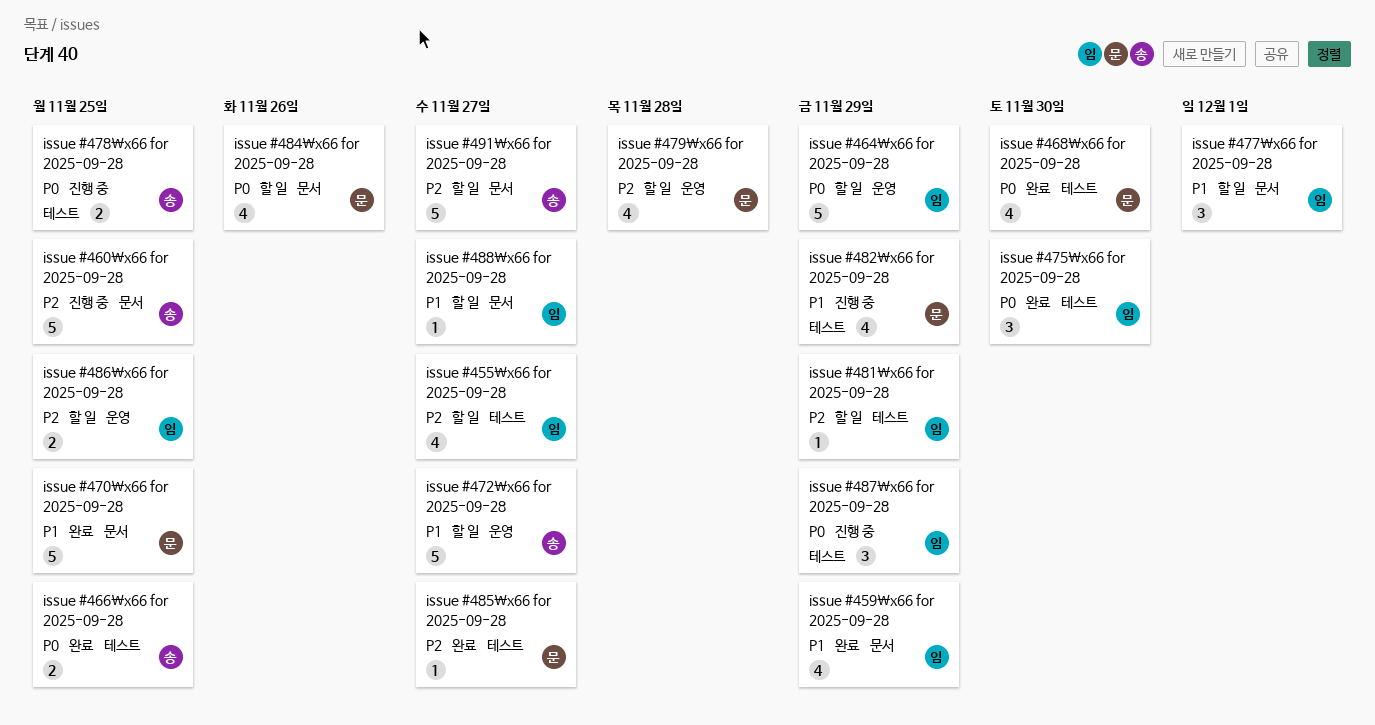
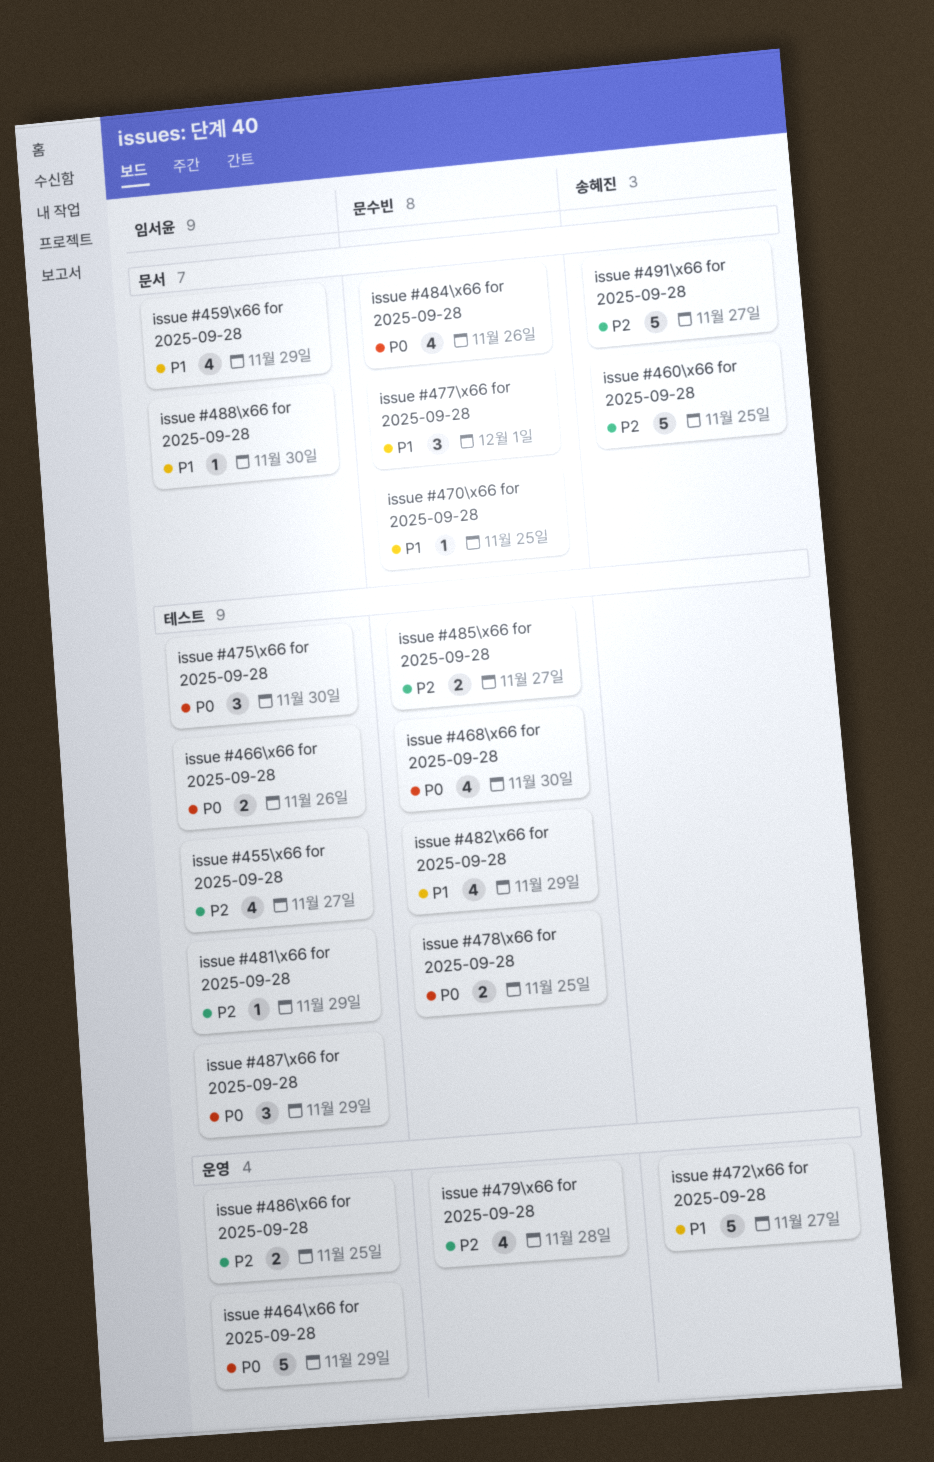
issue #466\x66 for 2025-09-28, owner: 송혜진 -> 임서윤
issue #466\x66 for 2025-09-28, due: Nov 25 -> Nov 26
issue #470\x66 for 2025-09-28, estimate: 5 -> 1
issue #477\x66 for 2025-09-28, owner: 임서윤 -> 문수빈
issue #478\x66 for 2025-09-28, owner: 송혜진 -> 문수빈
issue #485\x66 for 2025-09-28, estimate: 1 -> 2
issue #488\x66 for 2025-09-28, due: Nov 27 -> Nov 30

